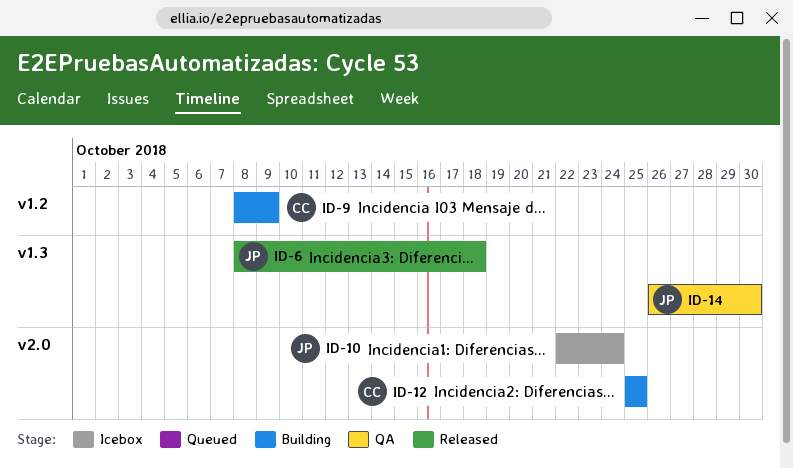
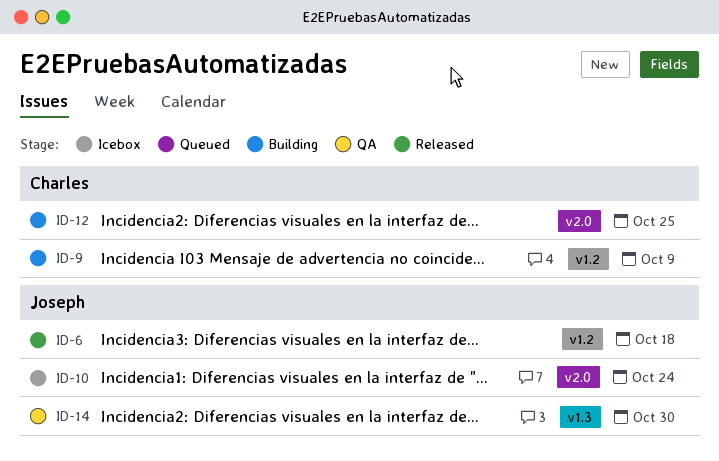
ID-6, label: v1.3 -> v1.2

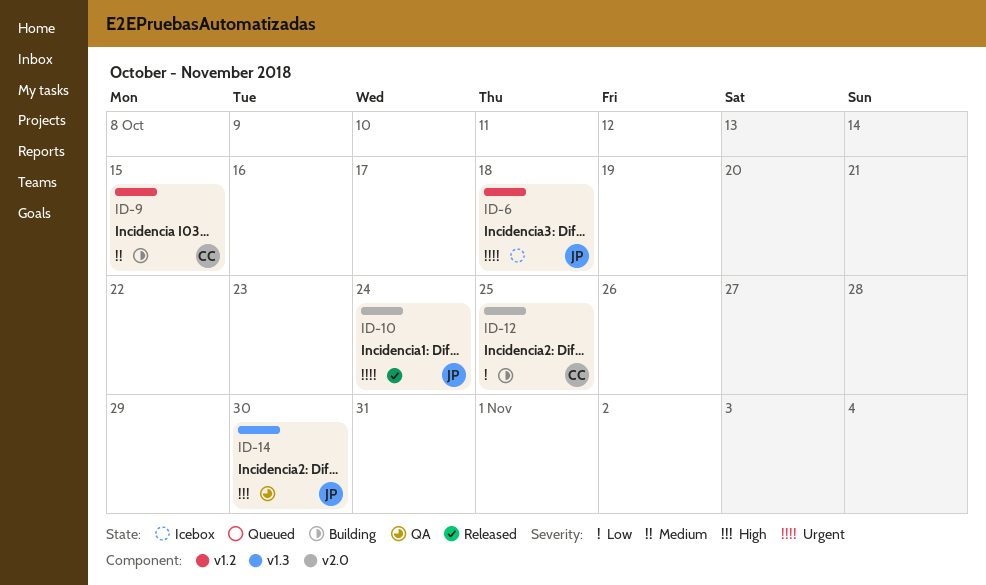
ID-6, status: Released -> Icebox
ID-9, due: Oct 9 -> Oct 15
ID-10, status: Icebox -> Released

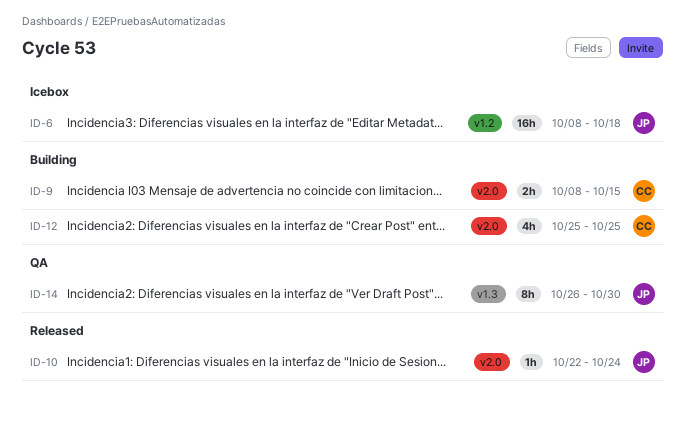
ID-9, label: v1.2 -> v2.0

